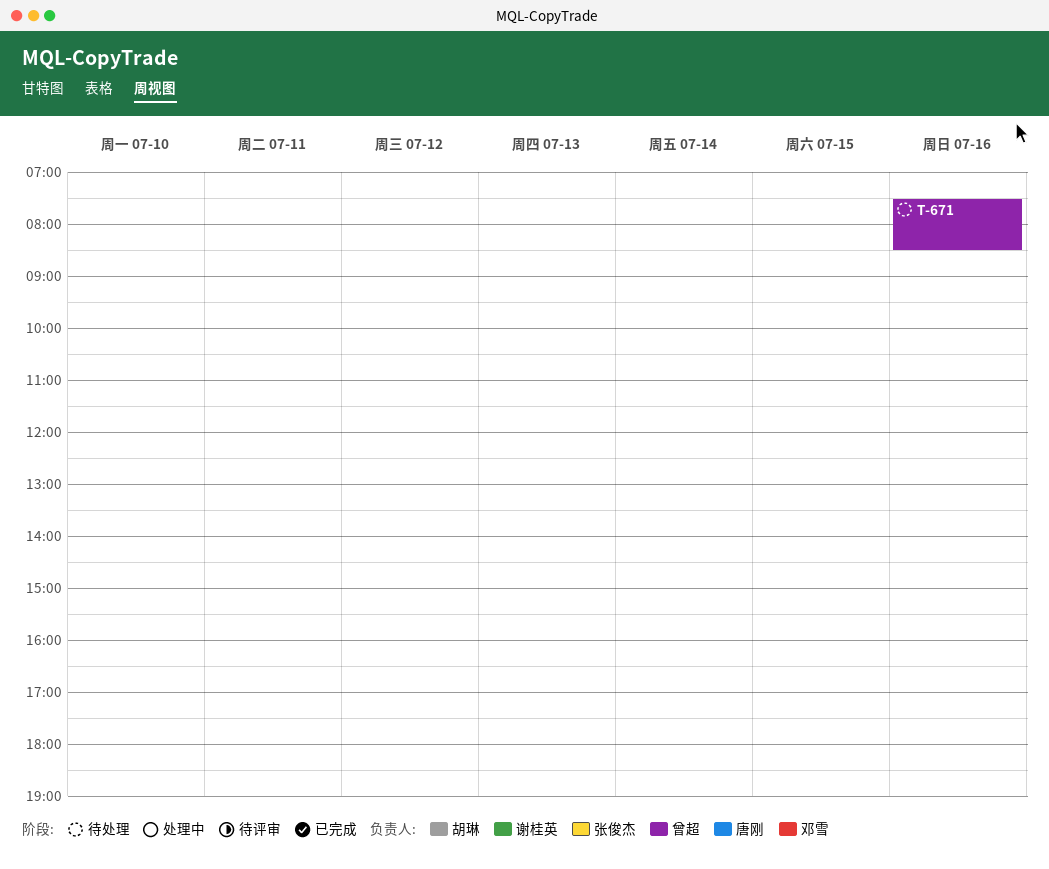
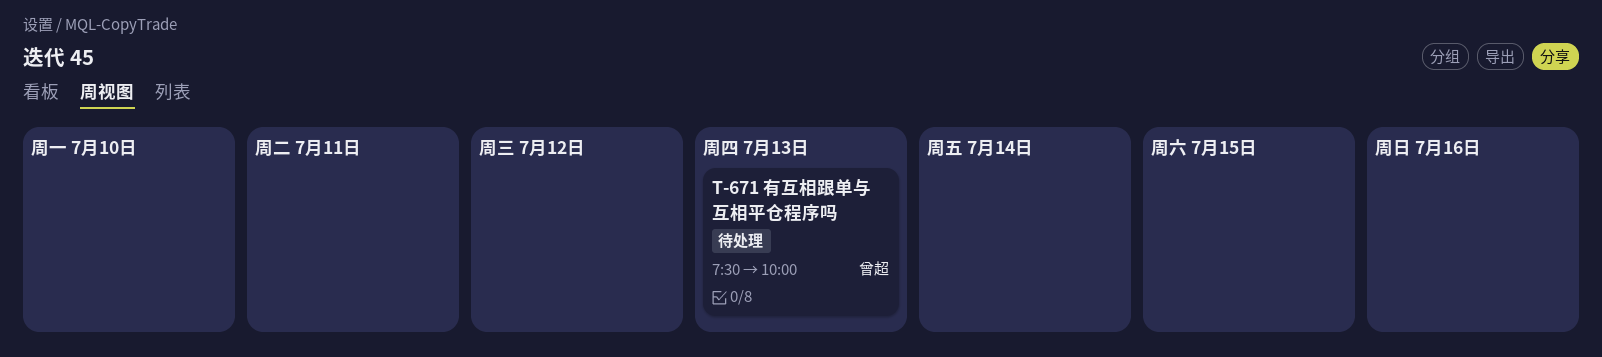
T-671, day: Jul 16 -> Jul 13
T-671, ends: 08:30 -> 10:00

